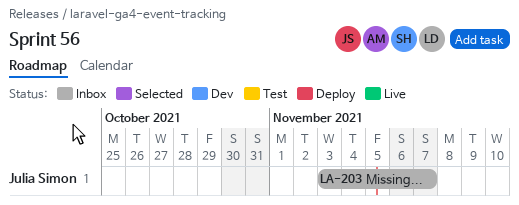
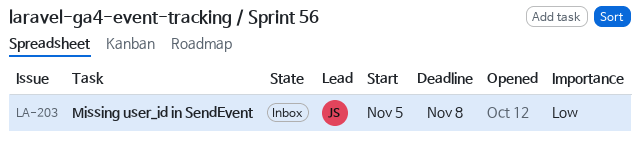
LA-203, start: Nov 3 -> Nov 5
LA-203, due: Nov 7 -> Nov 8

